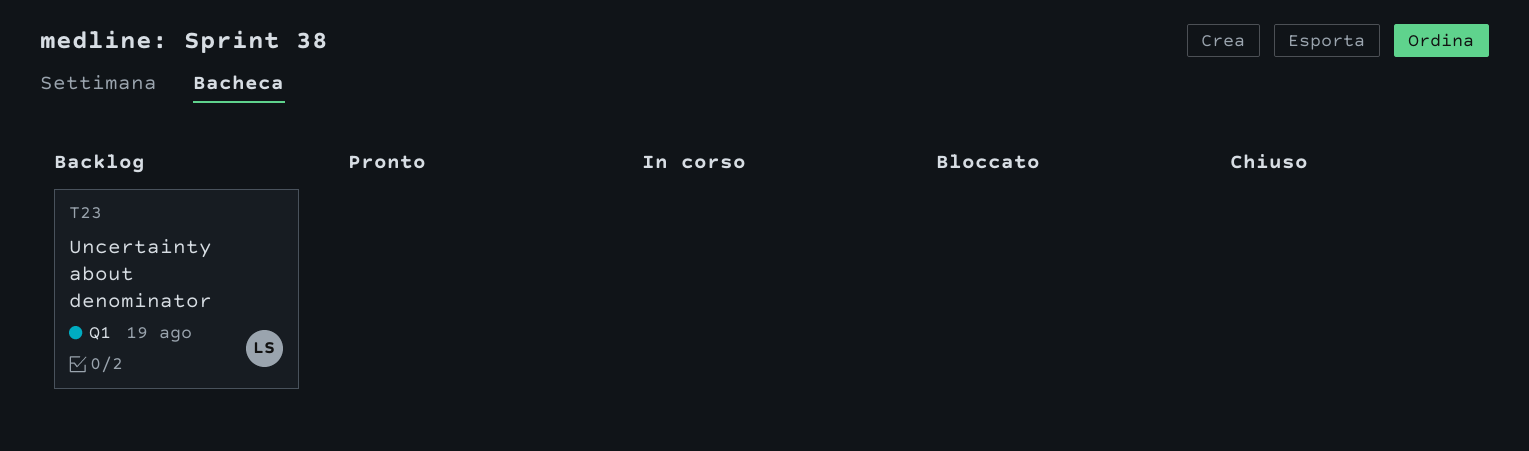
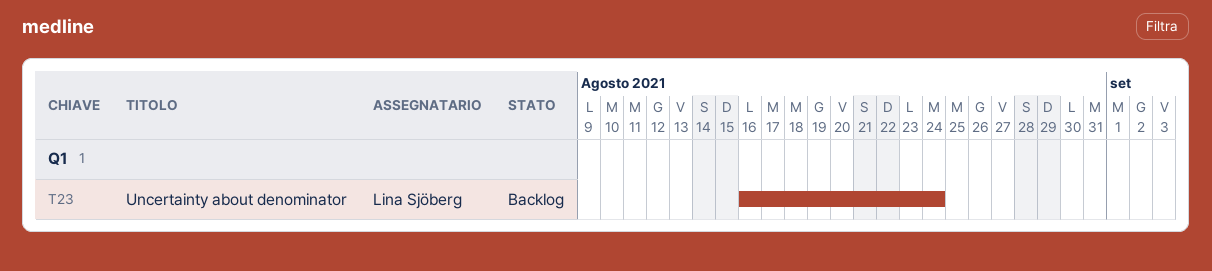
T23, due: Aug 19 -> Aug 24

